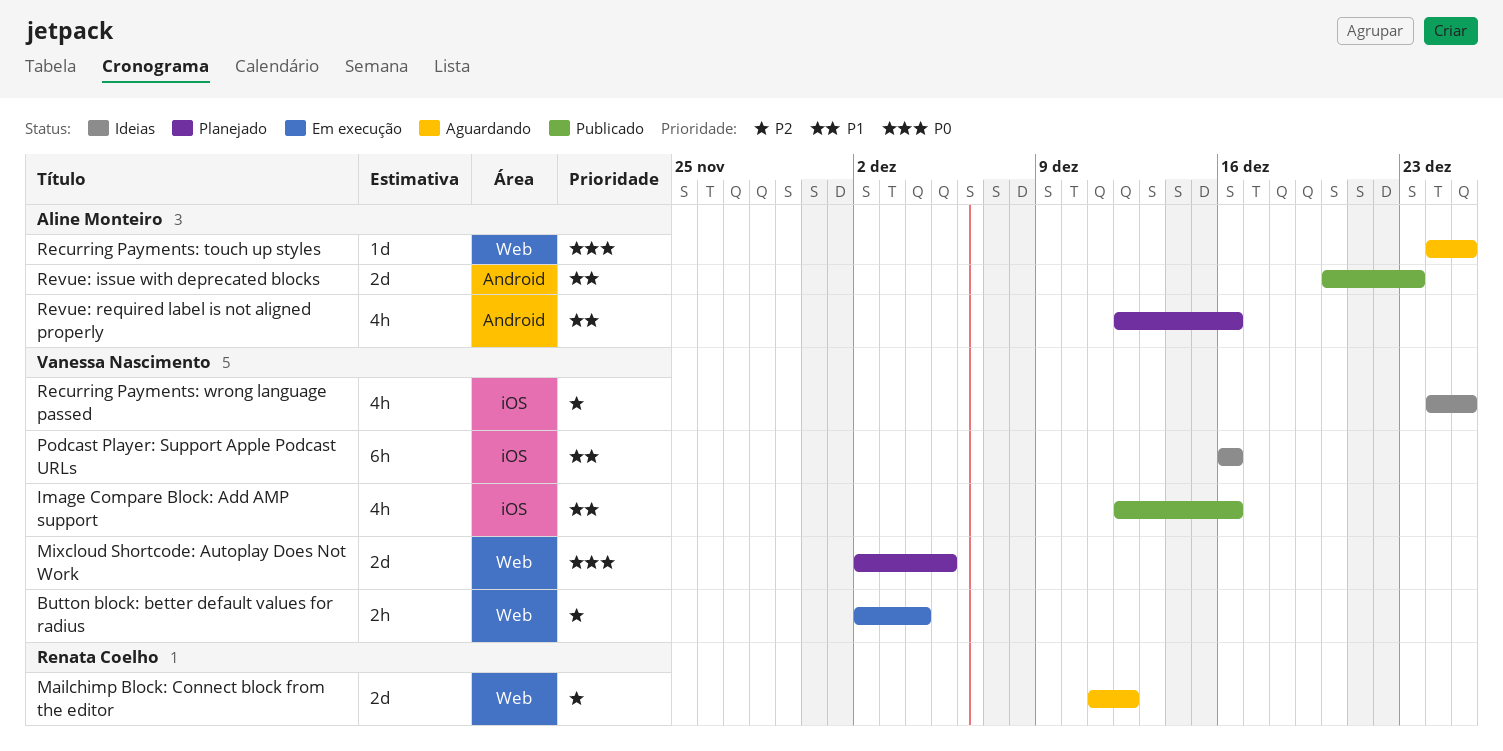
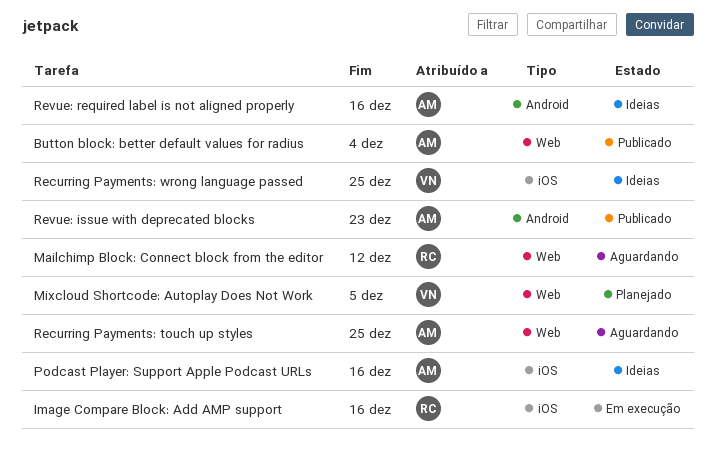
Button block: better default values for radius, status: Em execução -> Publicado
Button block: better default values for radius, owner: Vanessa Nascimento -> Aline Monteiro
Image Compare Block: Add AMP support, status: Publicado -> Em execução
Image Compare Block: Add AMP support, owner: Vanessa Nascimento -> Renata Coelho
Podcast Player: Support Apple Podcast URLs, owner: Vanessa Nascimento -> Aline Monteiro
Revue: required label is not aligned properly, status: Planejado -> Ideias

